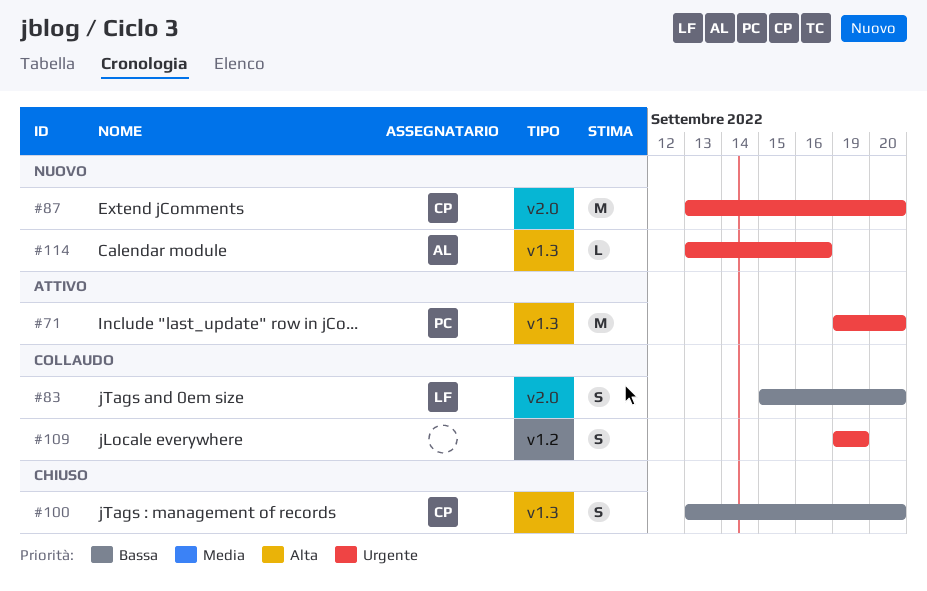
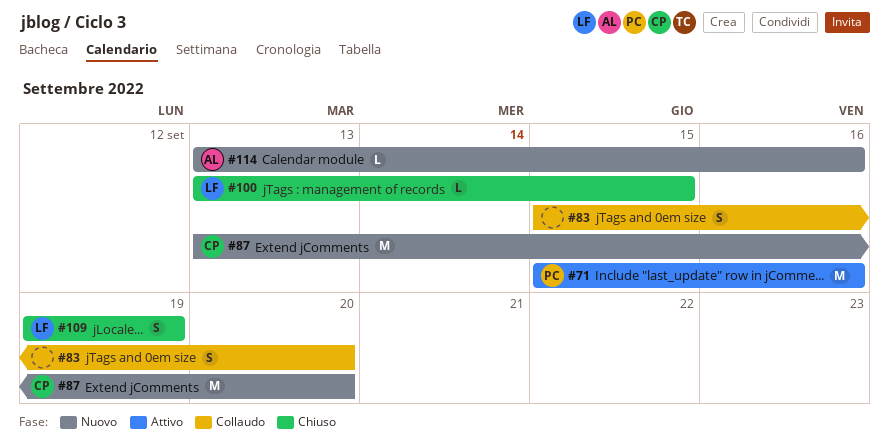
#71, start: Sep 19 -> Sep 15
#71, due: Sep 20 -> Sep 16
#83, owner: LF -> none
#100, owner: CP -> LF
#100, estimate: S -> L
#100, due: Sep 20 -> Sep 15
#109, status: Collaudo -> Chiuso
#109, owner: none -> LF

